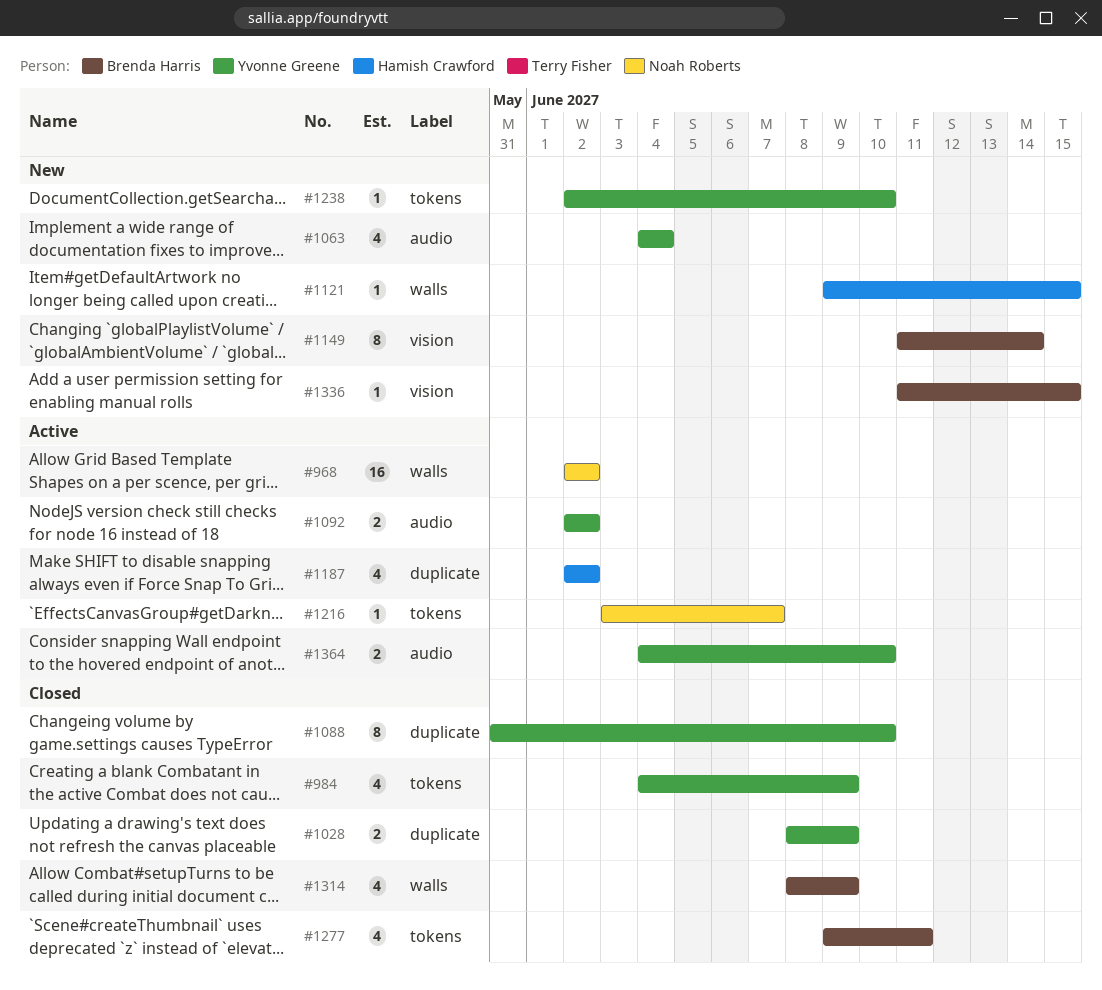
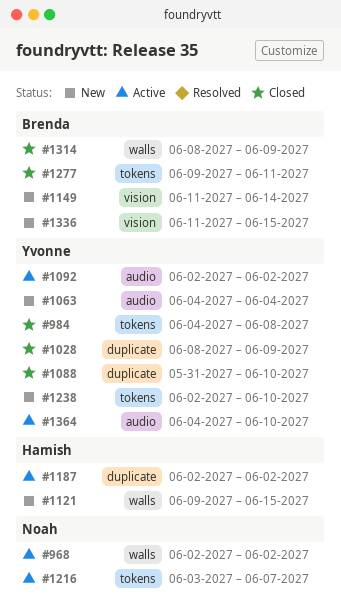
#984, due: Jun 9 -> Jun 8

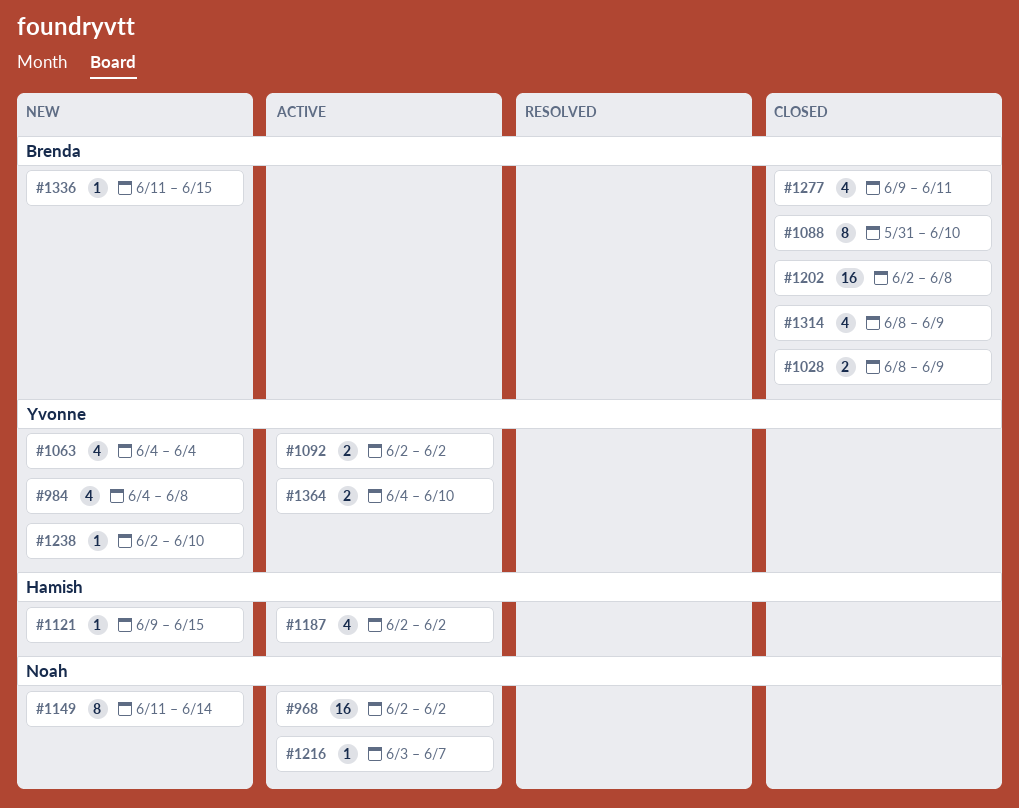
#984, status: Closed -> New
#1028, owner: Yvonne -> Brenda
#1088, owner: Yvonne -> Brenda
#1149, owner: Brenda -> Noah
#1202: none -> present

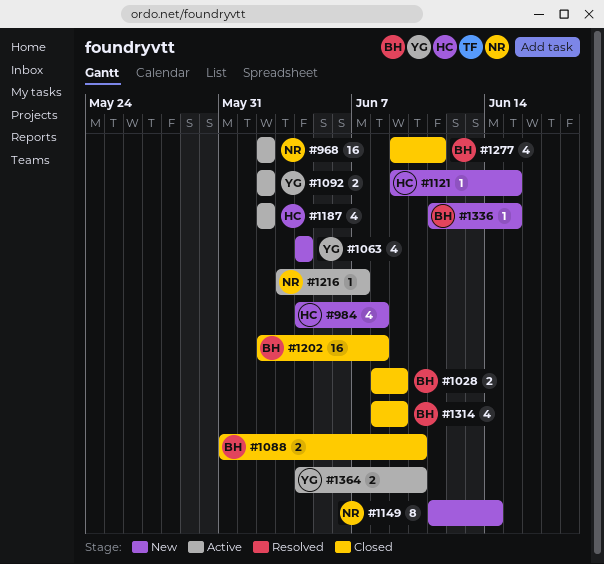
#984, owner: Yvonne -> Hamish
#1088, estimate: 8 -> 2
#1238: present -> none

